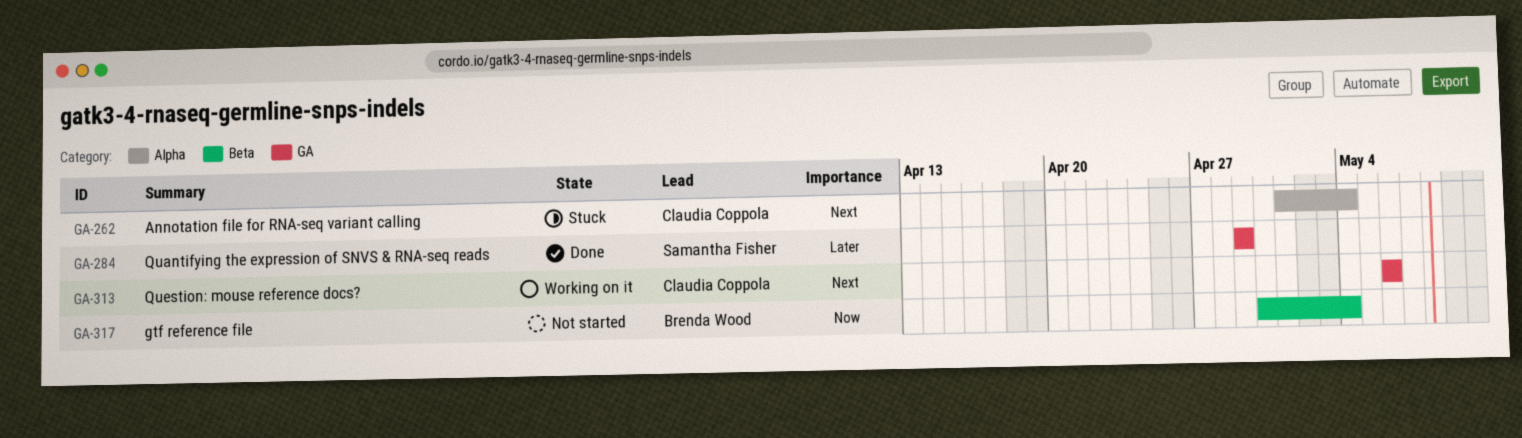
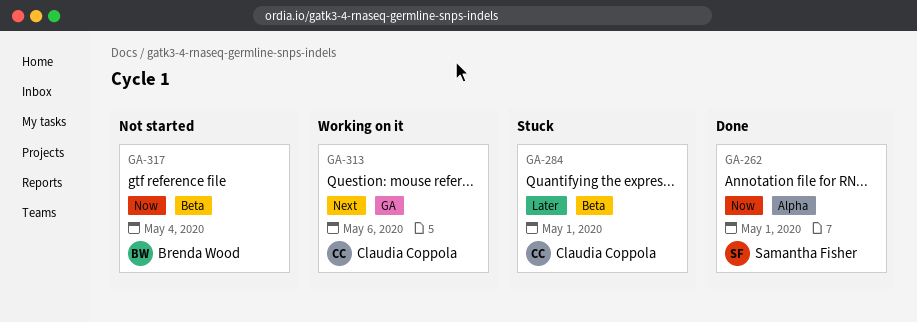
GA-262, status: Stuck -> Done
GA-262, owner: Claudia Coppola -> Samantha Fisher
GA-262, priority: Next -> Now
GA-262, due: May 4 -> May 1
GA-284, status: Done -> Stuck
GA-284, owner: Samantha Fisher -> Claudia Coppola
GA-284, label: GA -> Beta
GA-284, due: Apr 29 -> May 1

